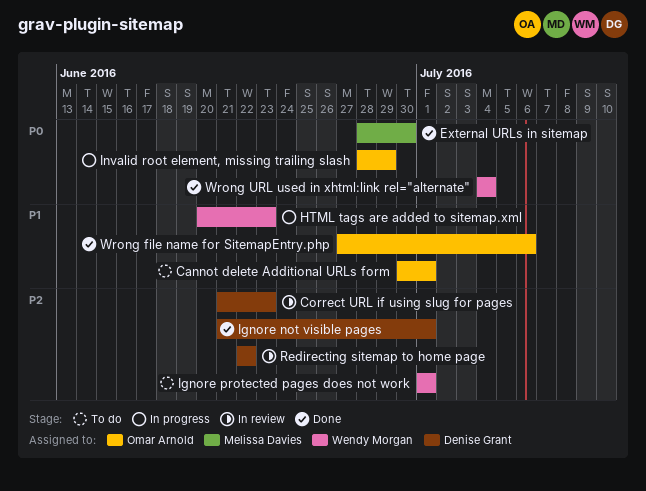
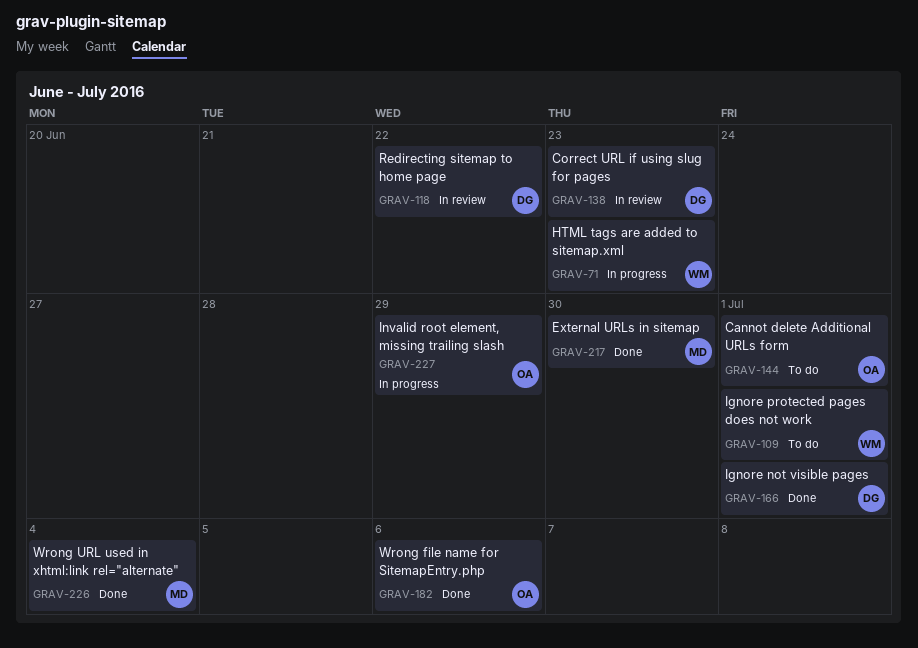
Wrong URL used in xhtml:link rel="alternate", owner: Wendy Morgan -> Melissa Davies

